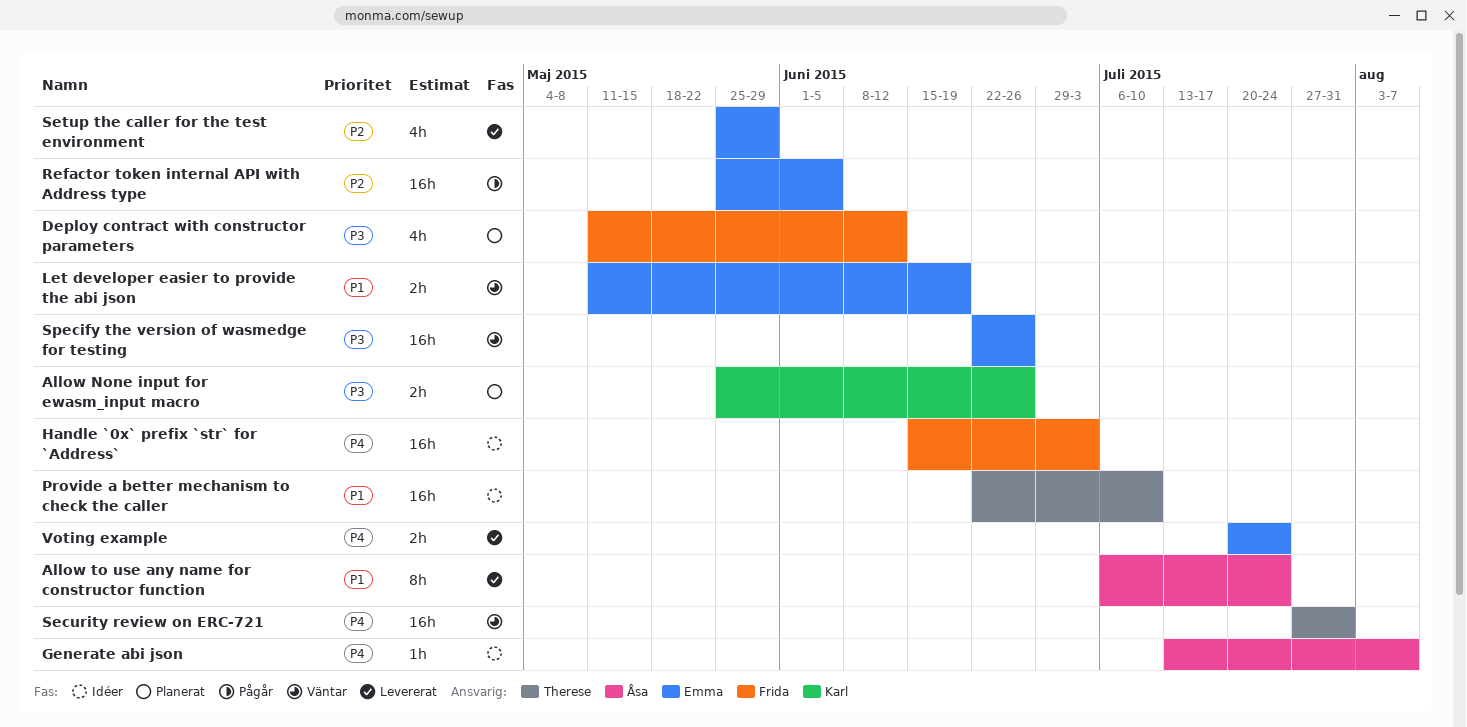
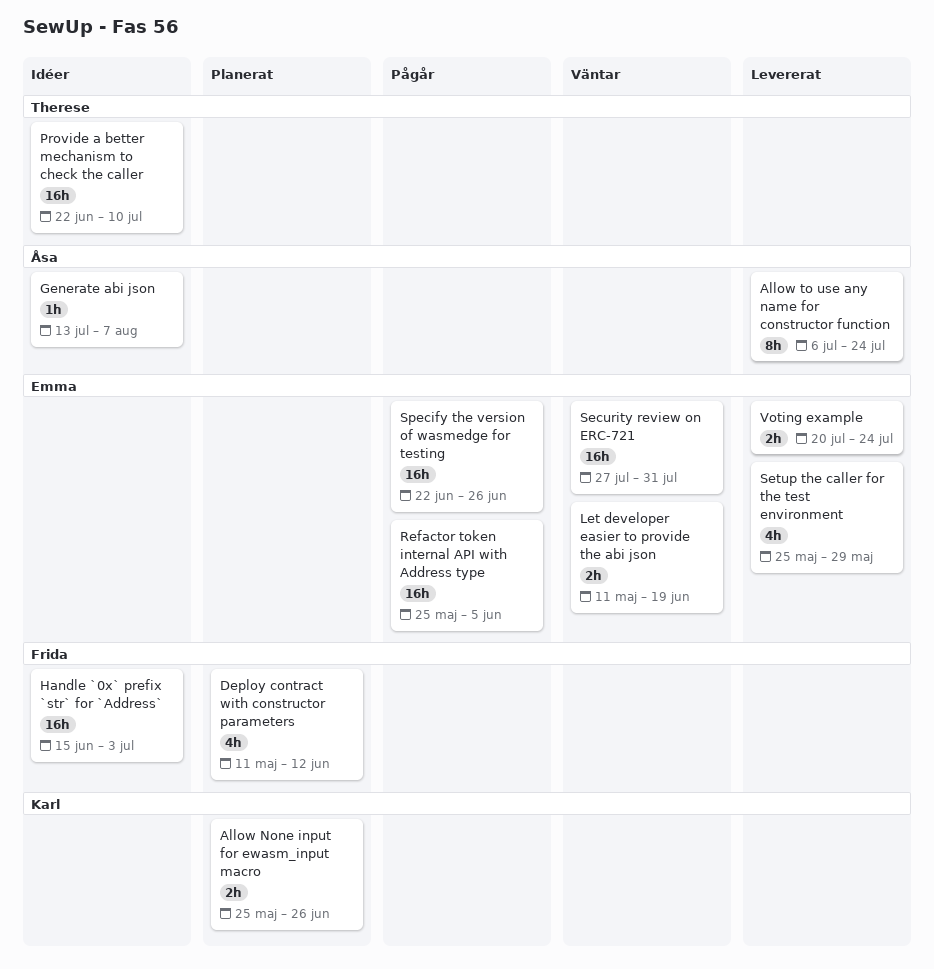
Security review on ERC-721, owner: Therese -> Emma
Specify the version of wasmedge for testing, status: Väntar -> Pågår

